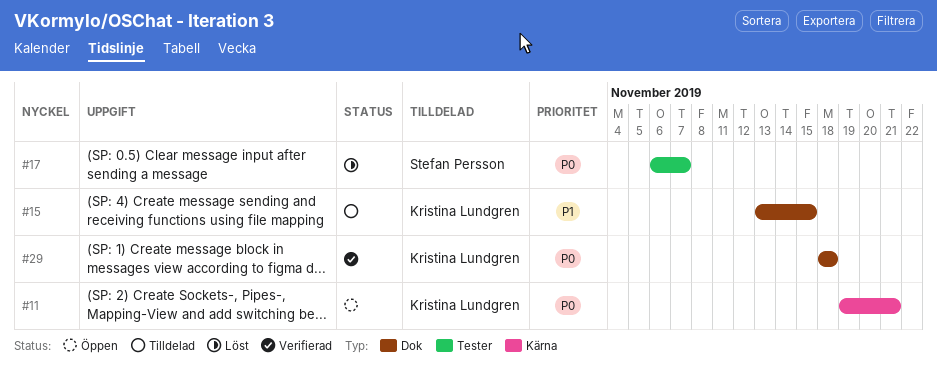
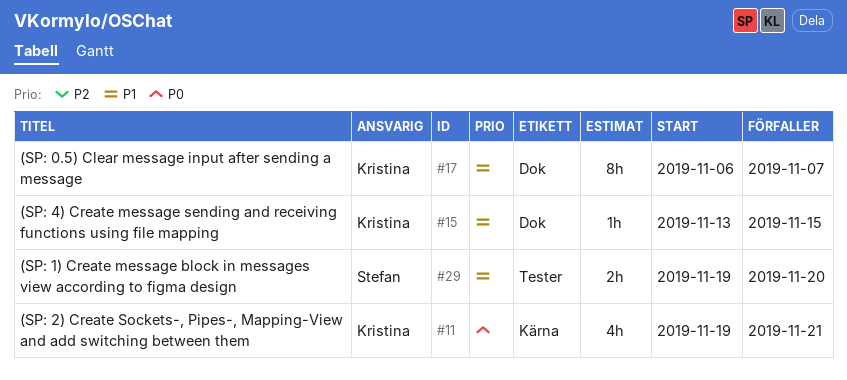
#17, owner: Stefan Persson -> Kristina Lundgren
#17, priority: P0 -> P1
#17, label: Tester -> Dok
#29, owner: Kristina Lundgren -> Stefan Persson
#29, priority: P0 -> P1
#29, label: Dok -> Tester
#29, start: Nov 18 -> Nov 19
#29, due: Nov 18 -> Nov 20

